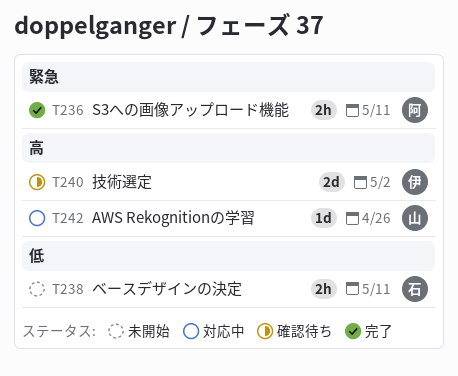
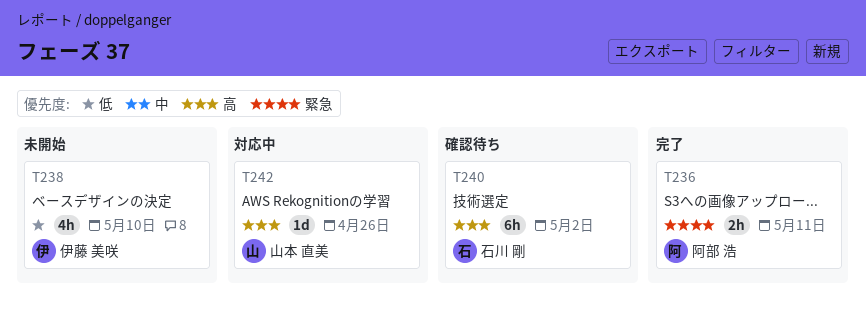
T238, owner: 石川 剛 -> 伊藤 美咲
T238, estimate: 2h -> 4h
T238, due: May 11 -> May 10
T240, owner: 伊藤 美咲 -> 石川 剛
T240, estimate: 2d -> 6h

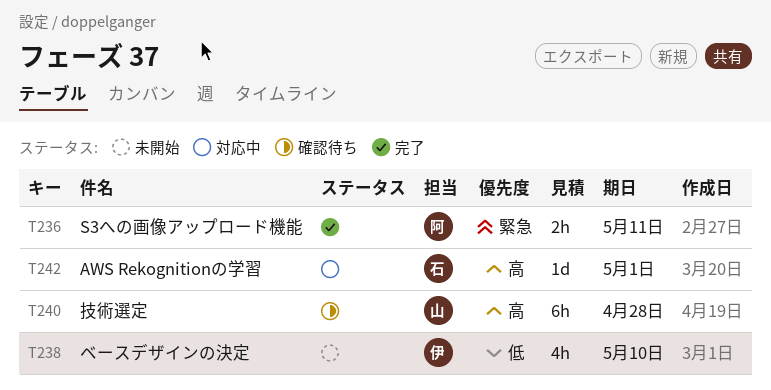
T240, owner: 石川 剛 -> 山本 直美
T240, due: May 2 -> Apr 28
T242, owner: 山本 直美 -> 石川 剛
T242, due: Apr 26 -> May 1

